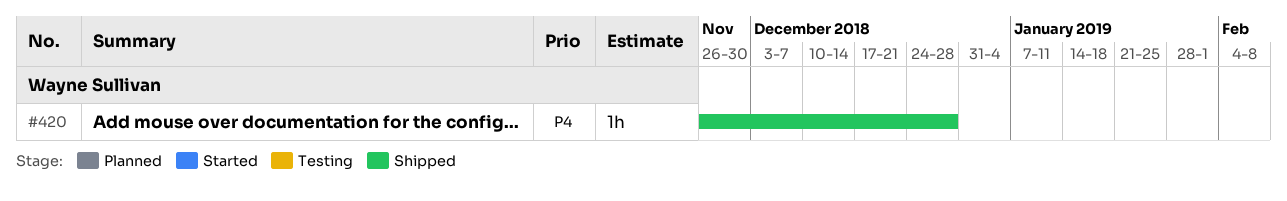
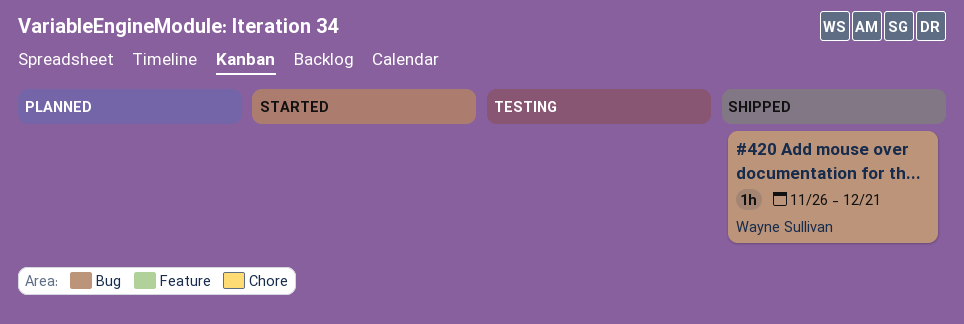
#420, due: Dec 28 -> Dec 21

